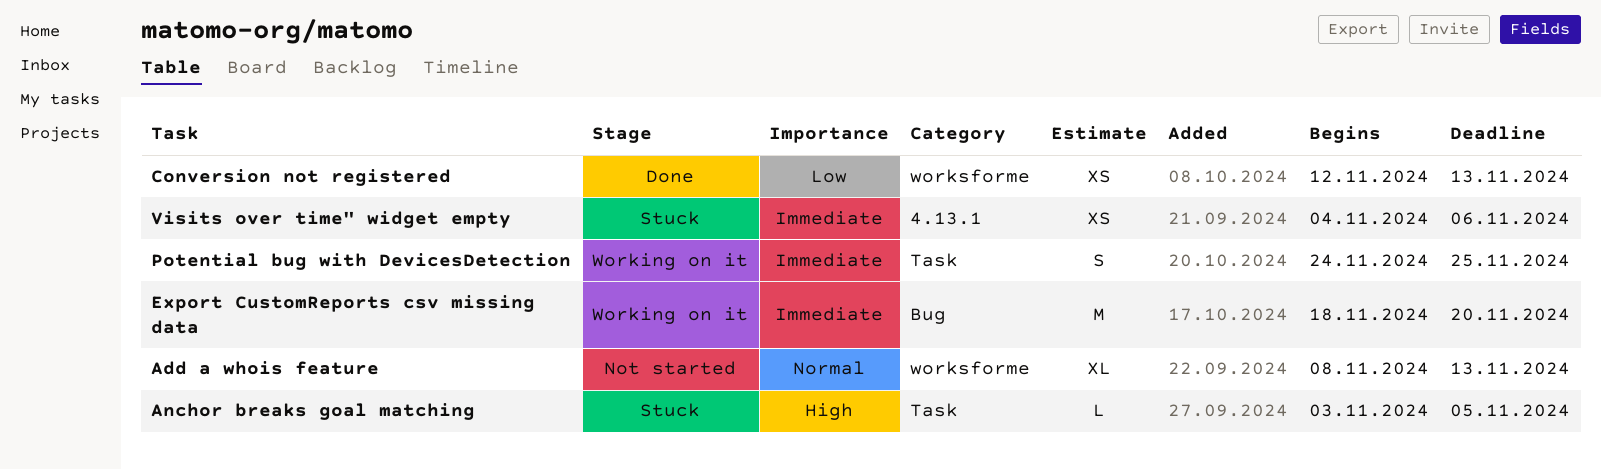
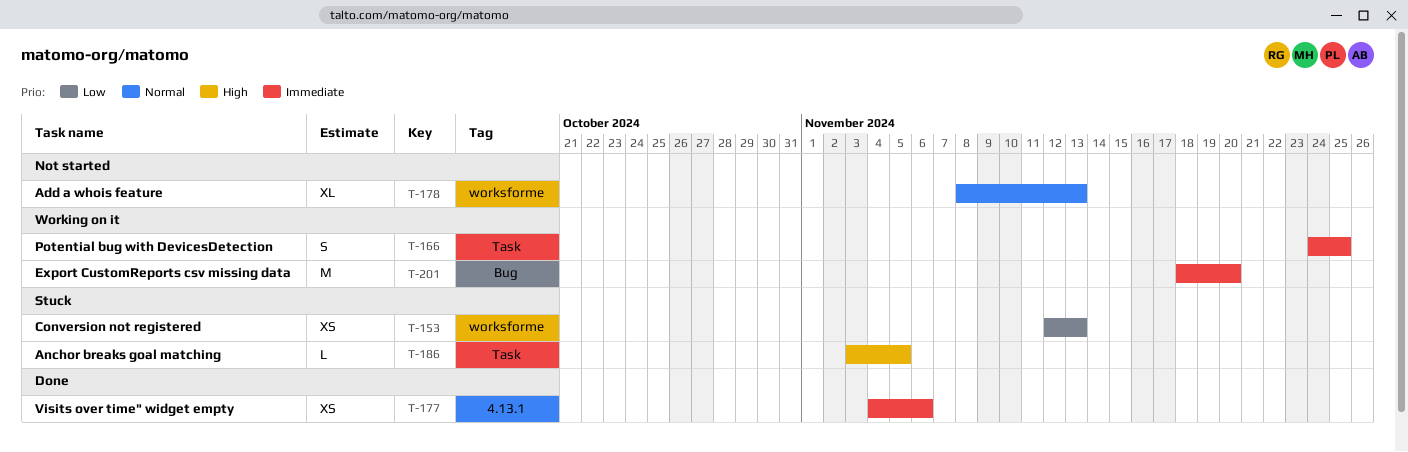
Conversion not registered, status: Done -> Stuck
Visits over time" widget empty, status: Stuck -> Done

